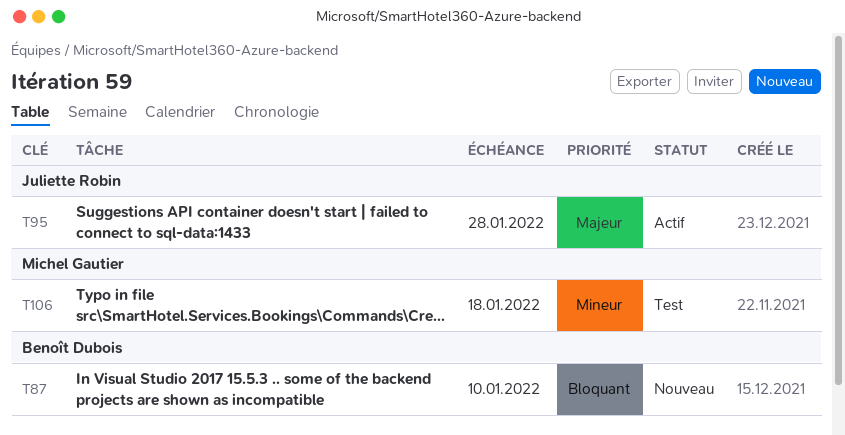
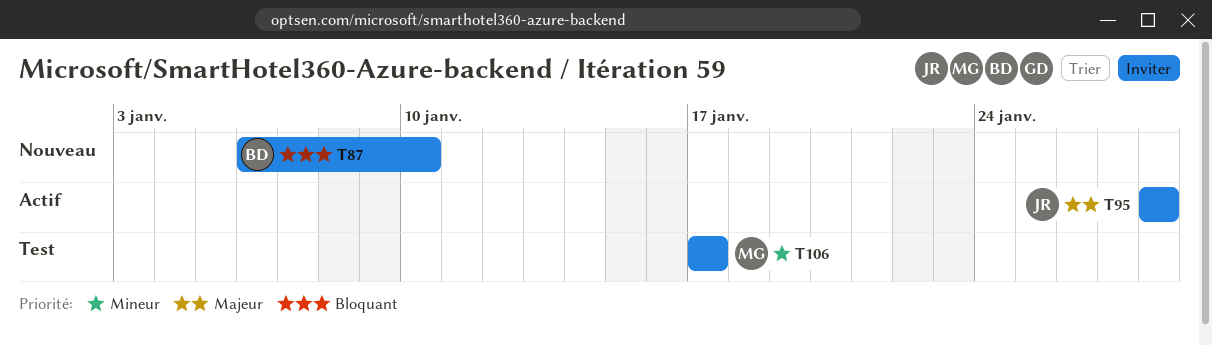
T106, due: Jan 18 -> Jan 17

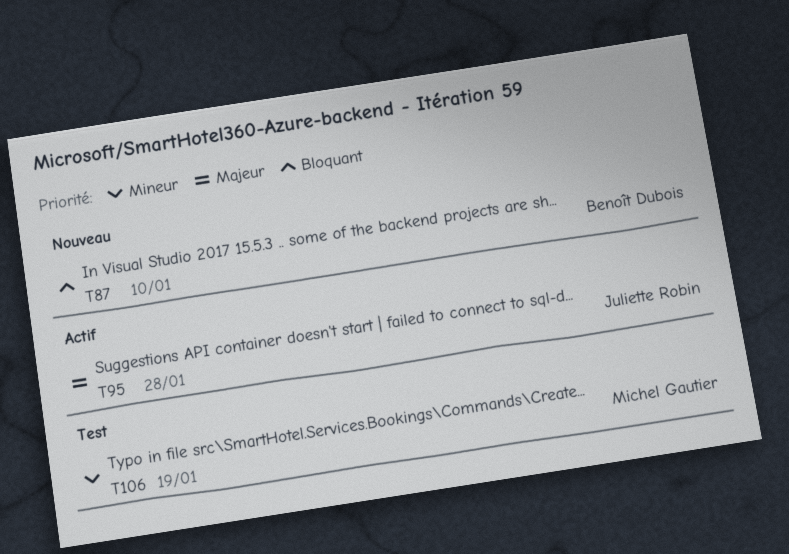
T106, due: Jan 17 -> Jan 19

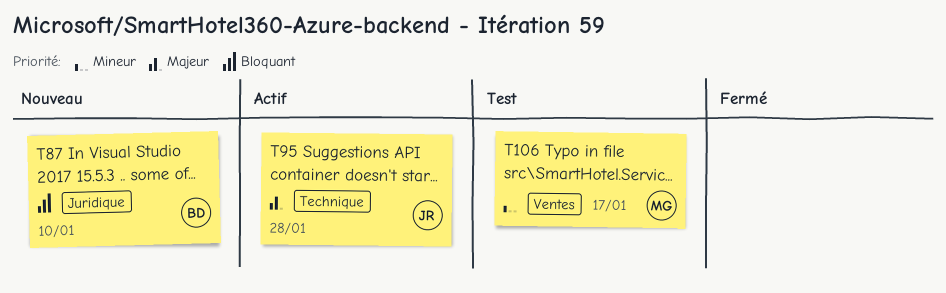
T106, due: Jan 19 -> Jan 17

